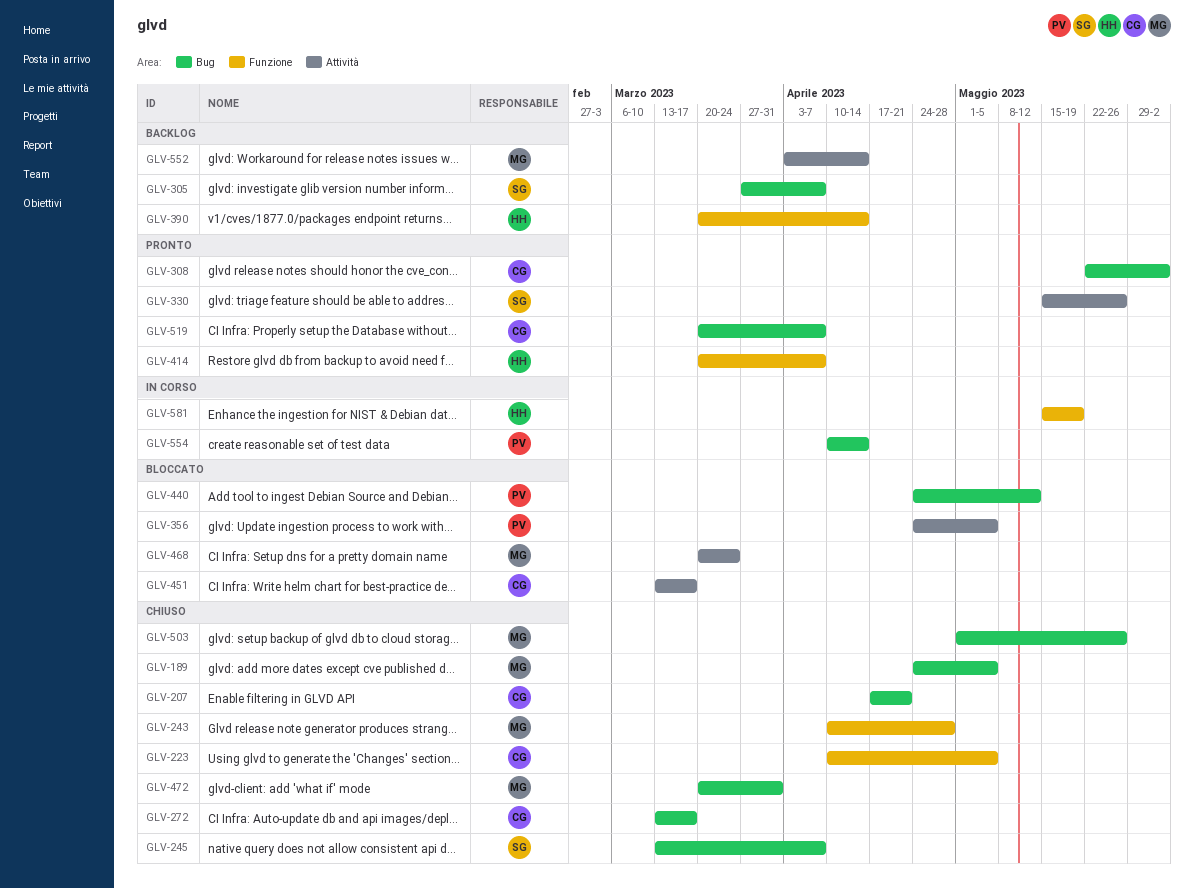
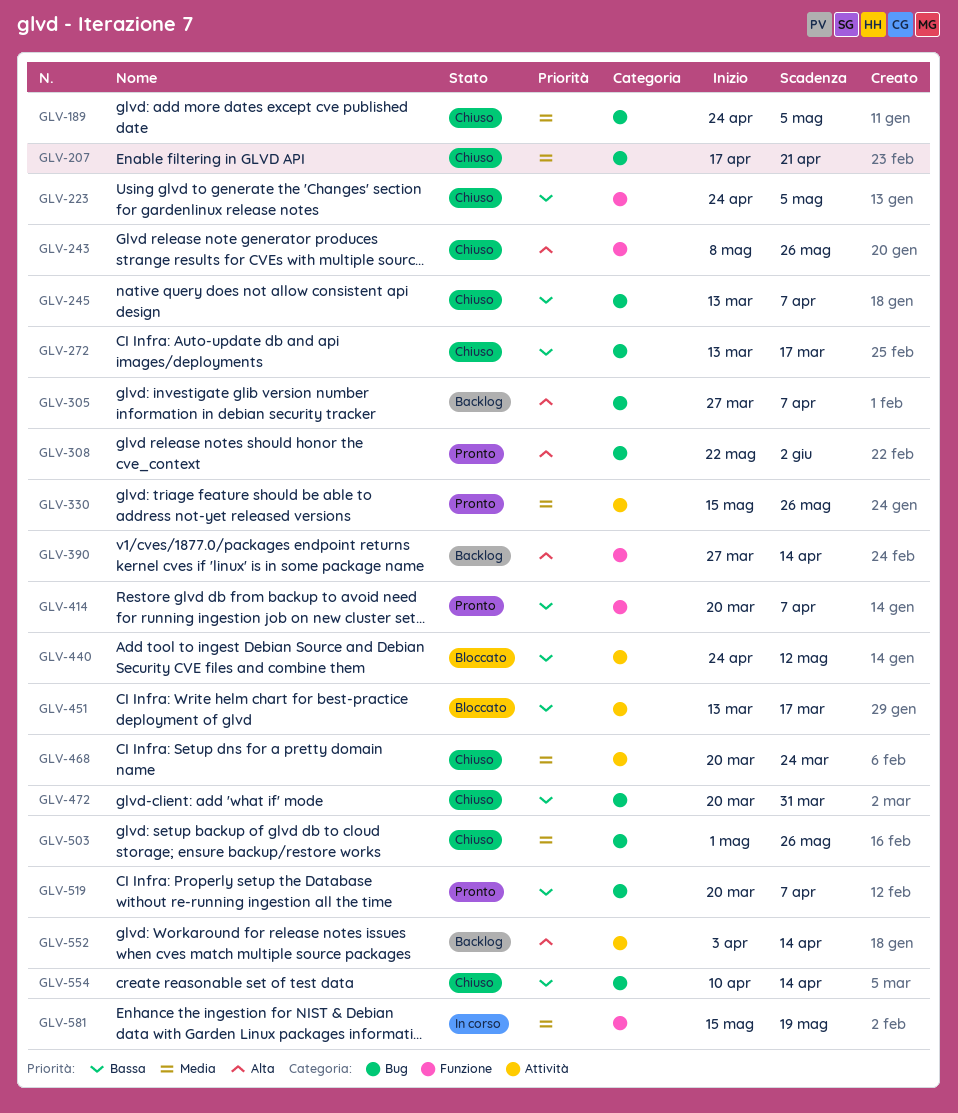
GLV-223, start: Apr 10 -> Apr 24
GLV-243, start: Apr 10 -> May 8
GLV-243, due: Apr 28 -> May 26
GLV-356: present -> none
GLV-390, start: Mar 20 -> Mar 27
GLV-440, label: Bug -> Attività
GLV-468, status: Bloccato -> Chiuso
GLV-554, status: In corso -> Chiuso

